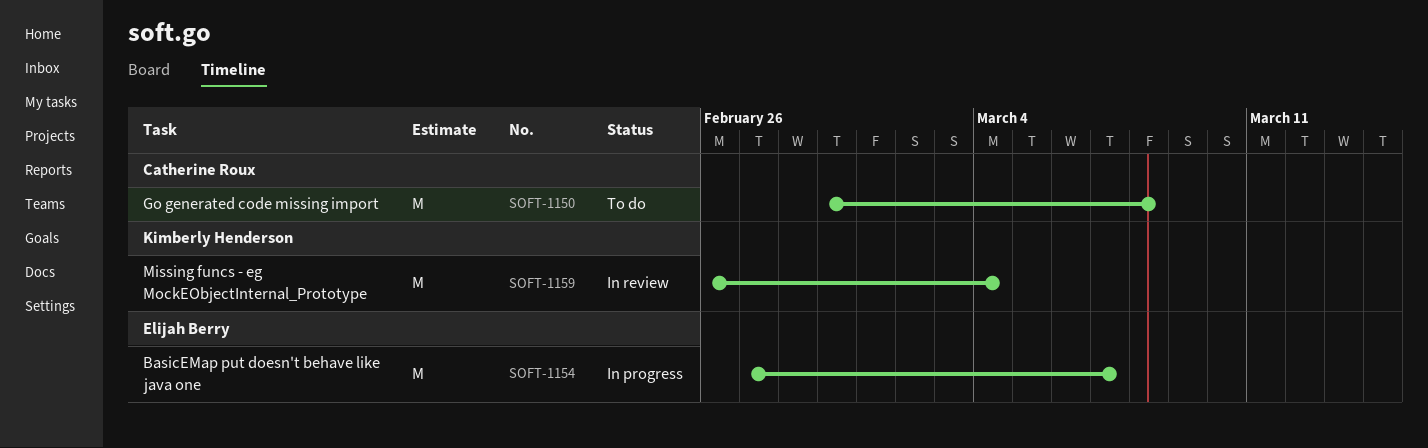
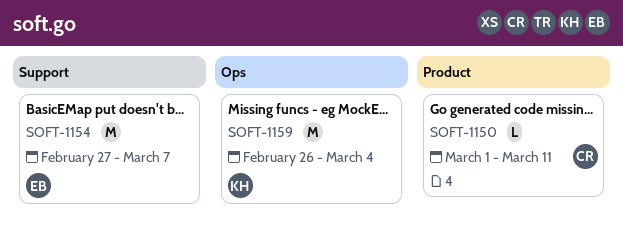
SOFT-1150, estimate: M -> L
SOFT-1150, start: Feb 29 -> Mar 1
SOFT-1150, due: Mar 8 -> Mar 11

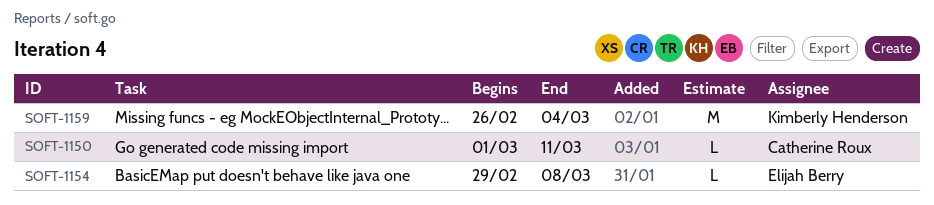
SOFT-1154, estimate: M -> L
SOFT-1154, start: Feb 27 -> Feb 29
SOFT-1154, due: Mar 7 -> Mar 8

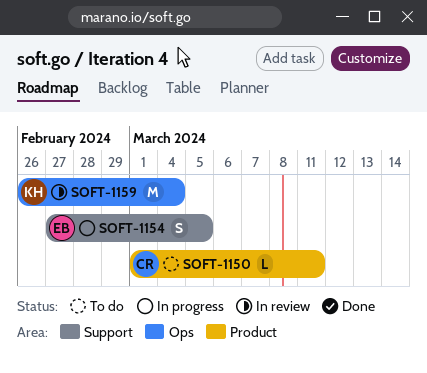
SOFT-1154, estimate: L -> S
SOFT-1154, start: Feb 29 -> Feb 27
SOFT-1154, due: Mar 8 -> Mar 5

